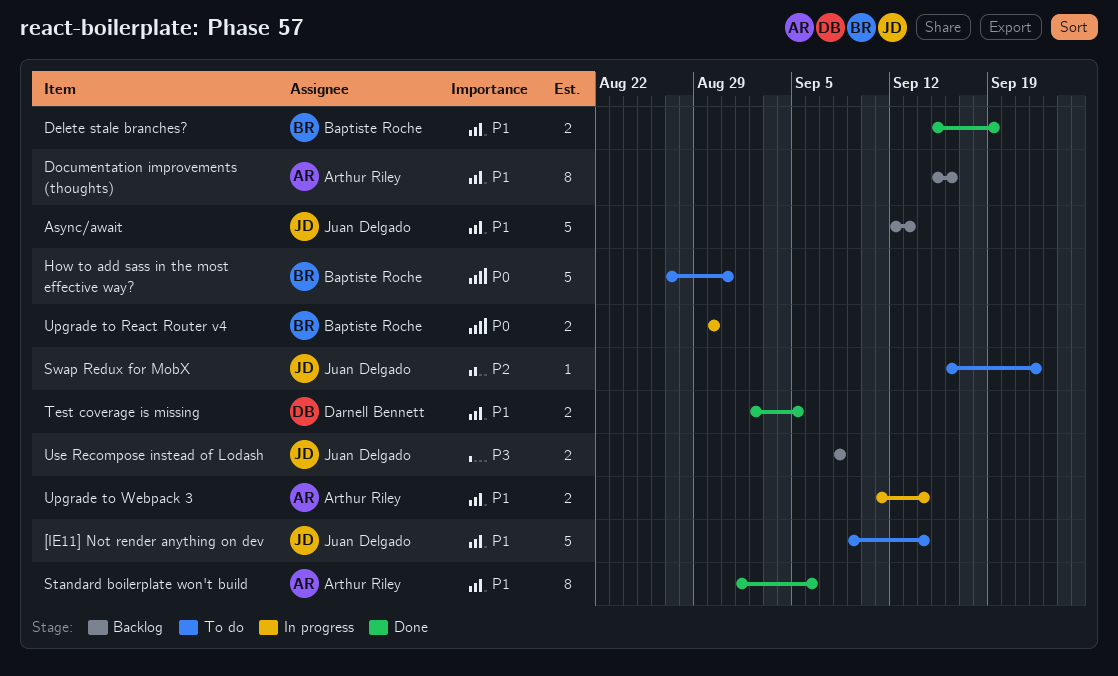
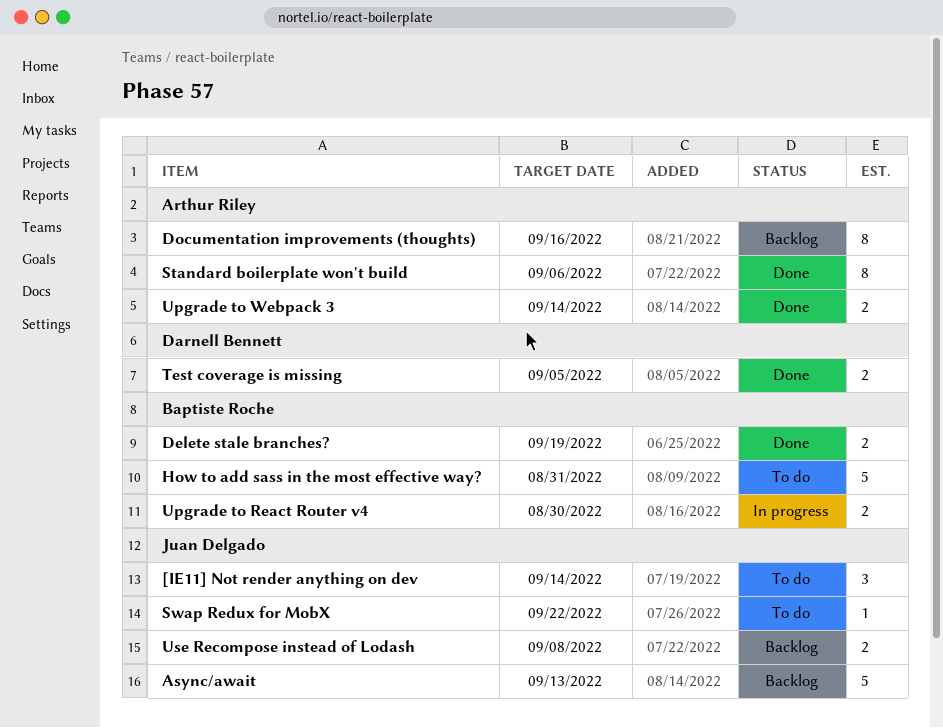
[IE11] Not render anything on dev, estimate: 5 -> 3
Upgrade to Webpack 3, status: In progress -> Done

